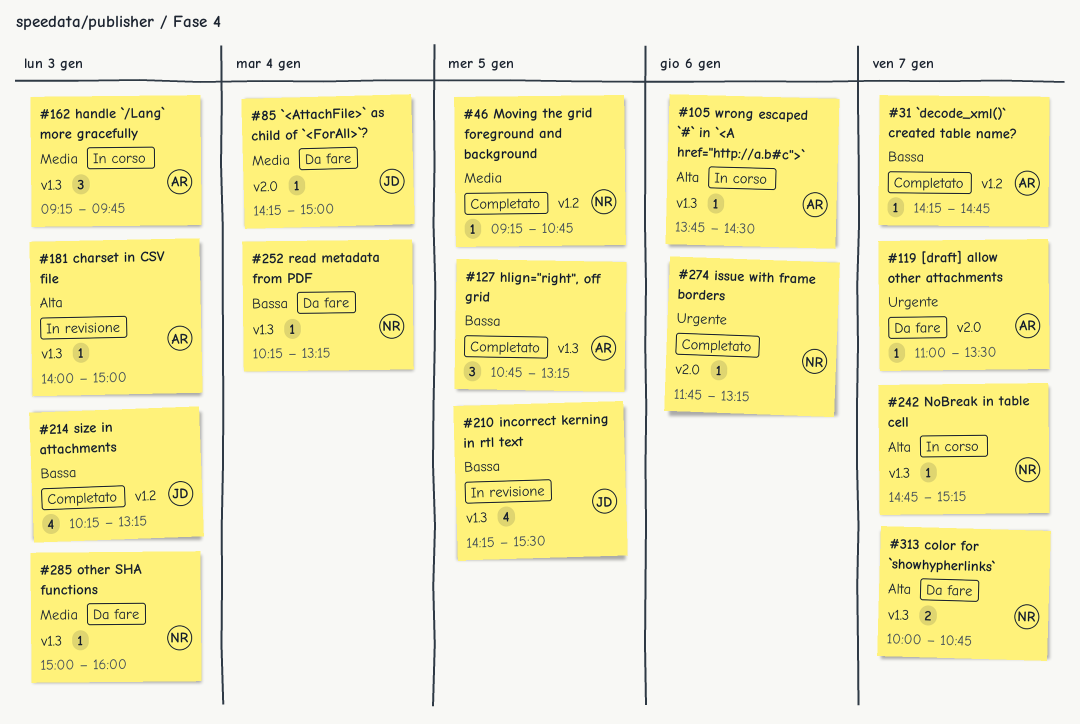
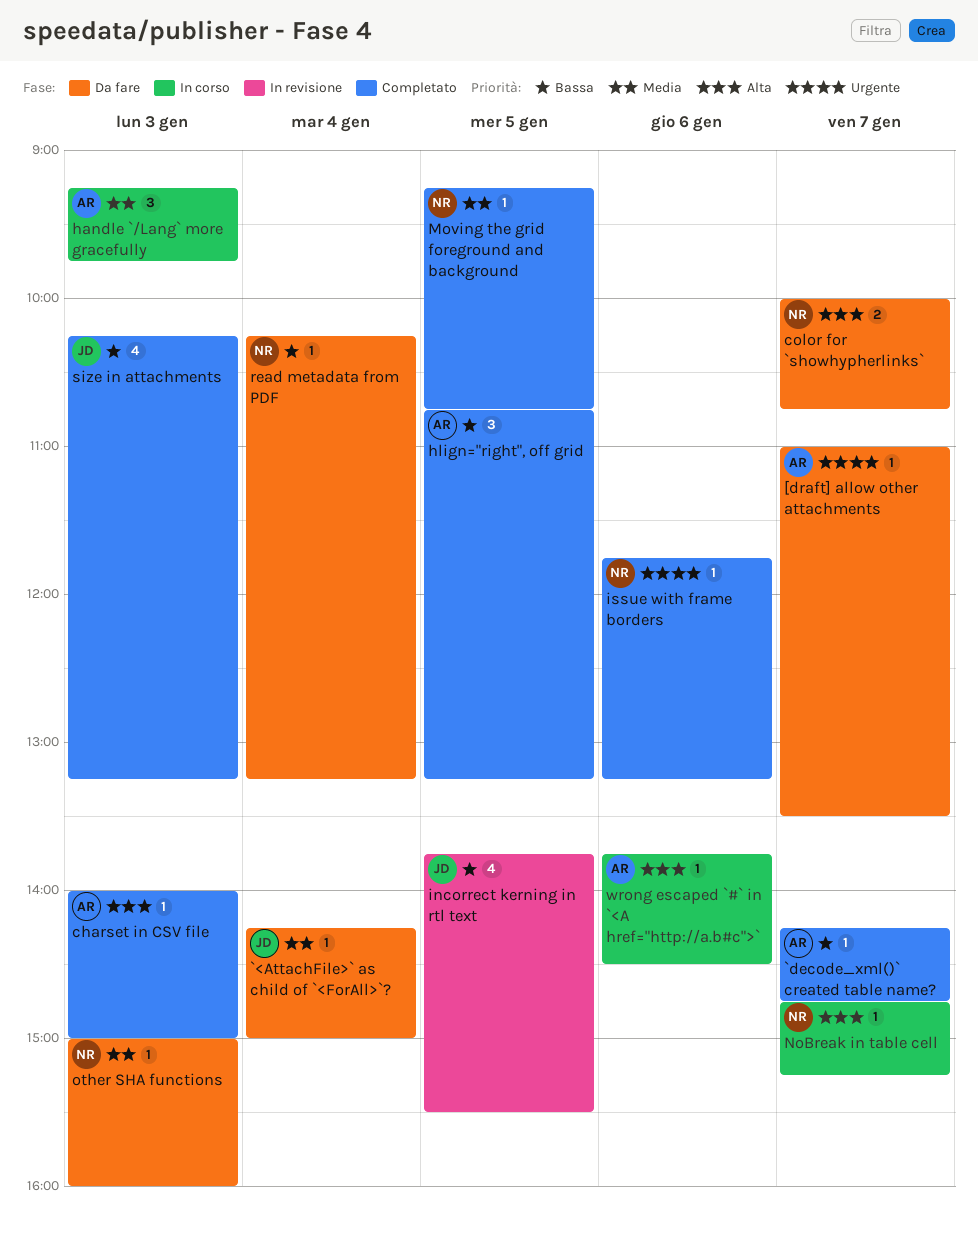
charset in CSV file, status: In revisione -> Completato
incorrect kerning in rtl text, begins: 14:15 -> 13:45

